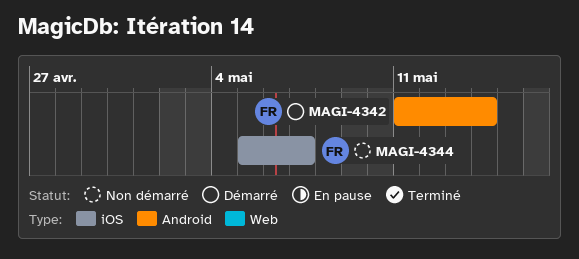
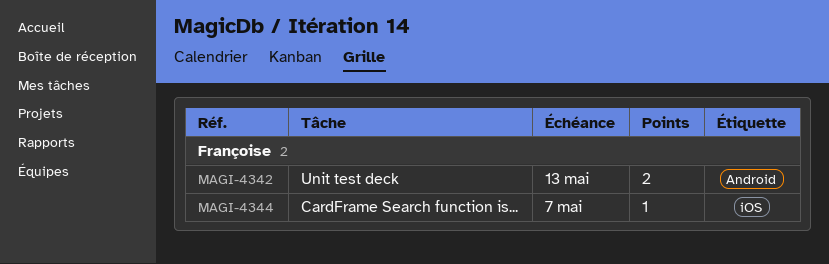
MAGI-4342, due: May 14 -> May 13

